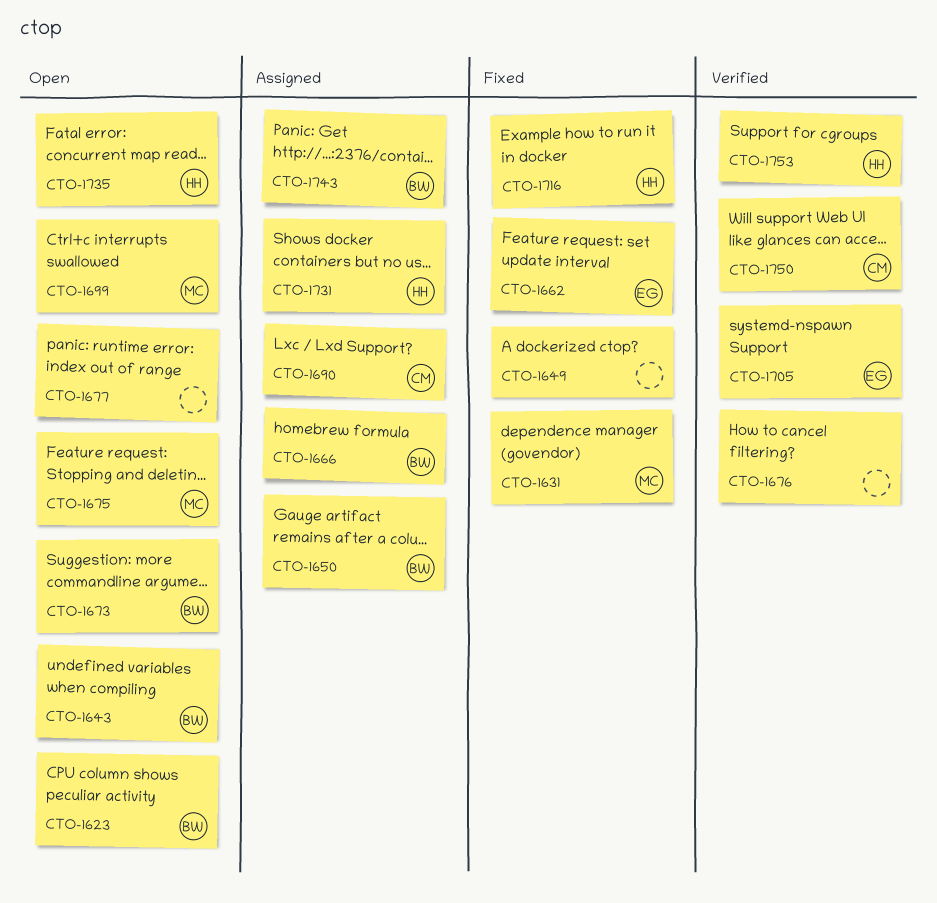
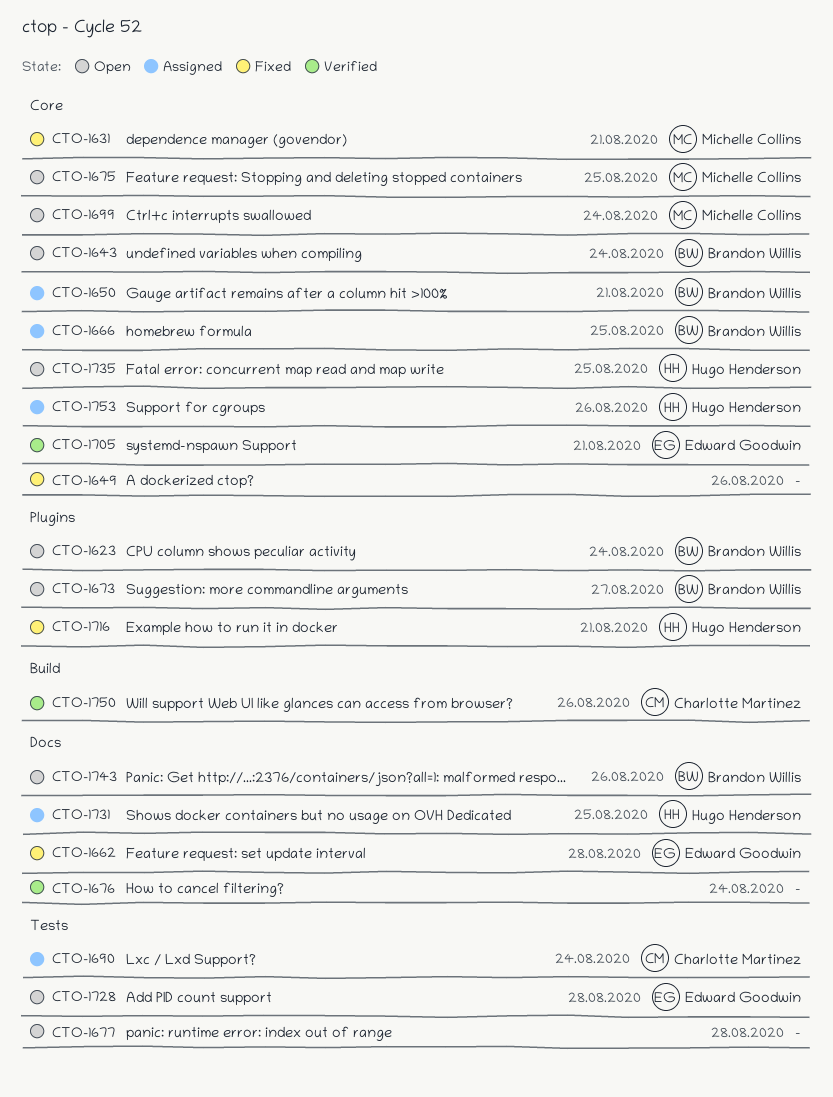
CTO-1728: none -> present
CTO-1743, status: Assigned -> Open
CTO-1753, status: Verified -> Assigned

